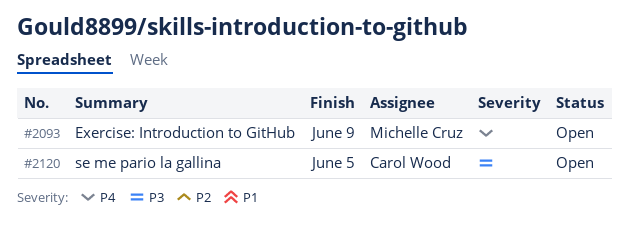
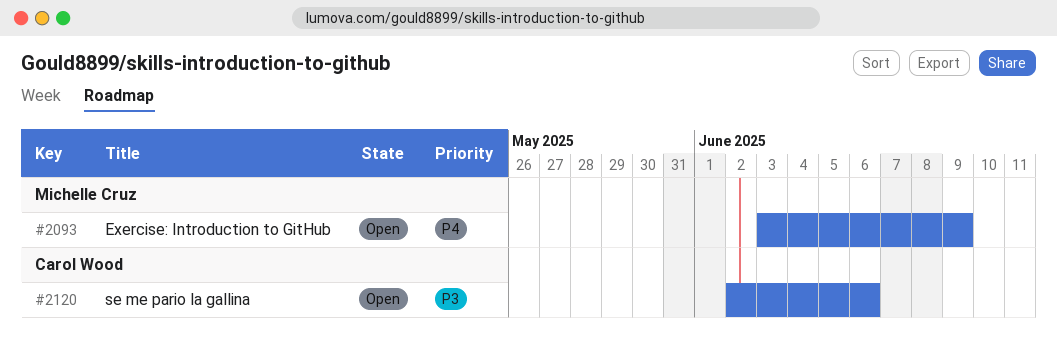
#2120, due: Jun 5 -> Jun 6

